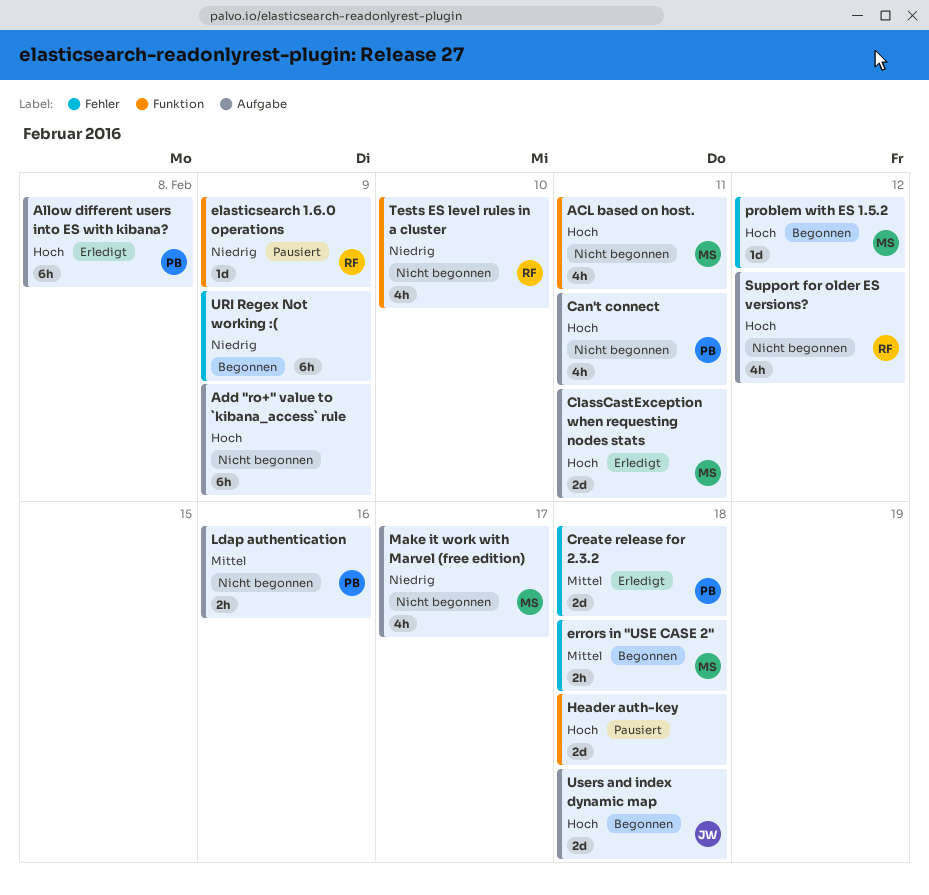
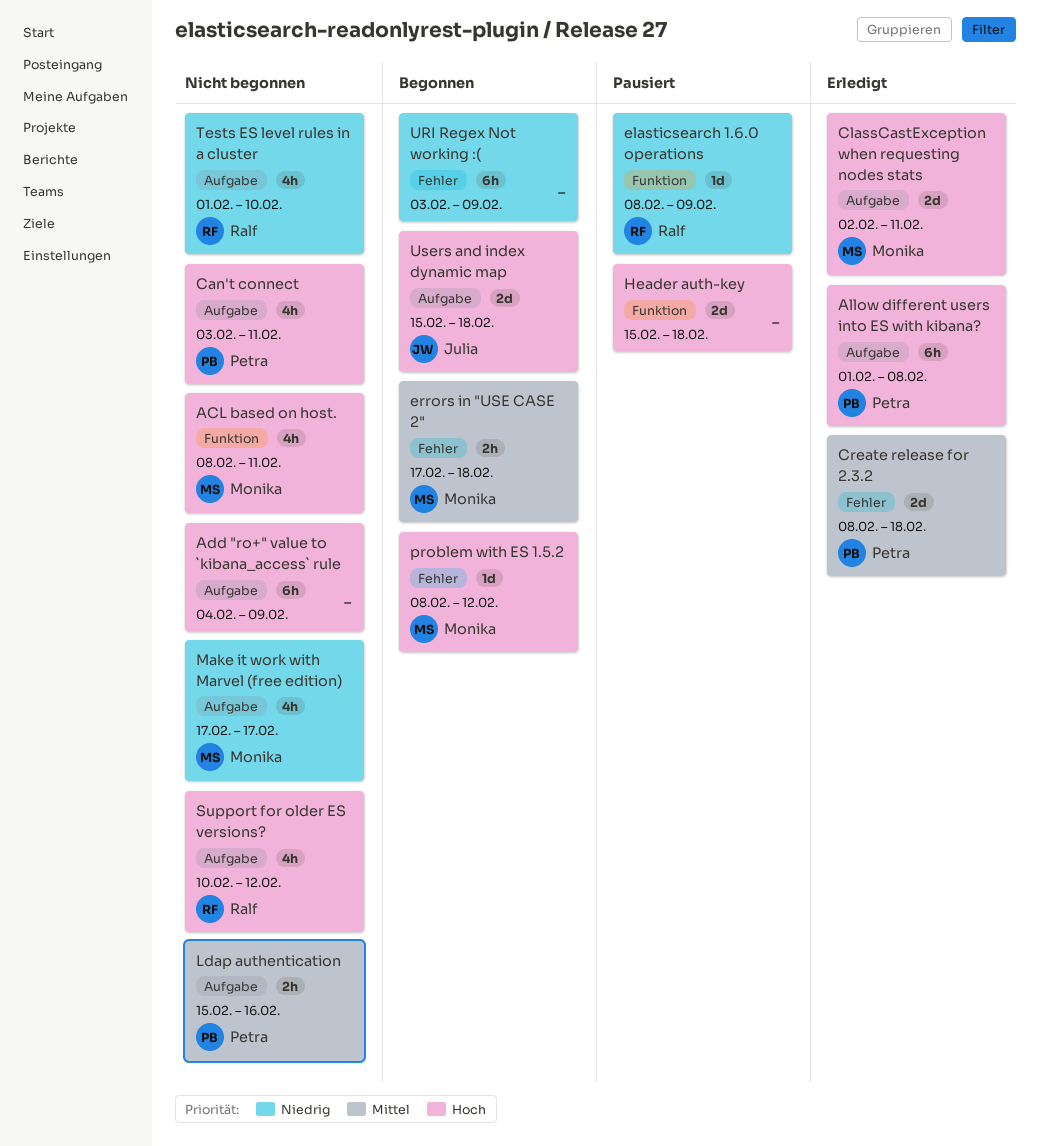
Tests ES level rules in a cluster, label: Funktion -> Aufgabe

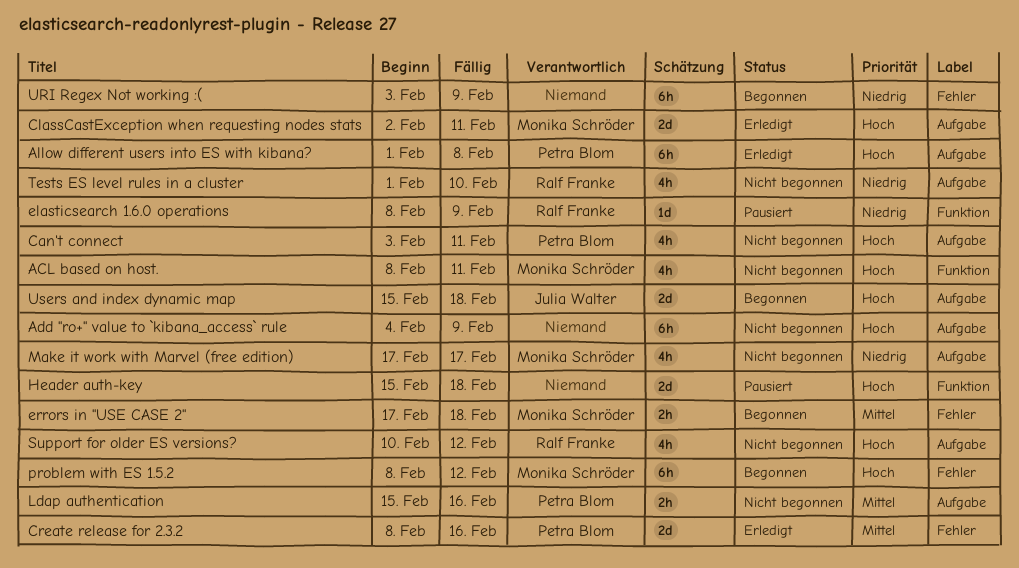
Create release for 2.3.2, due: Feb 18 -> Feb 16
problem with ES 1.5.2, estimate: 1d -> 6h

